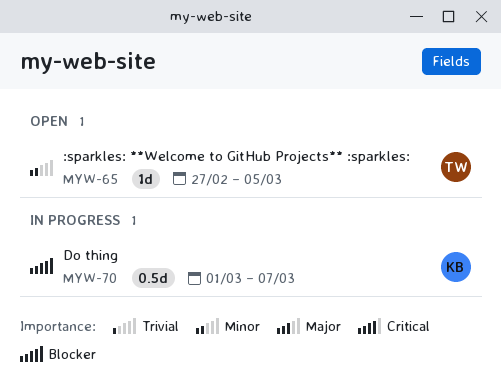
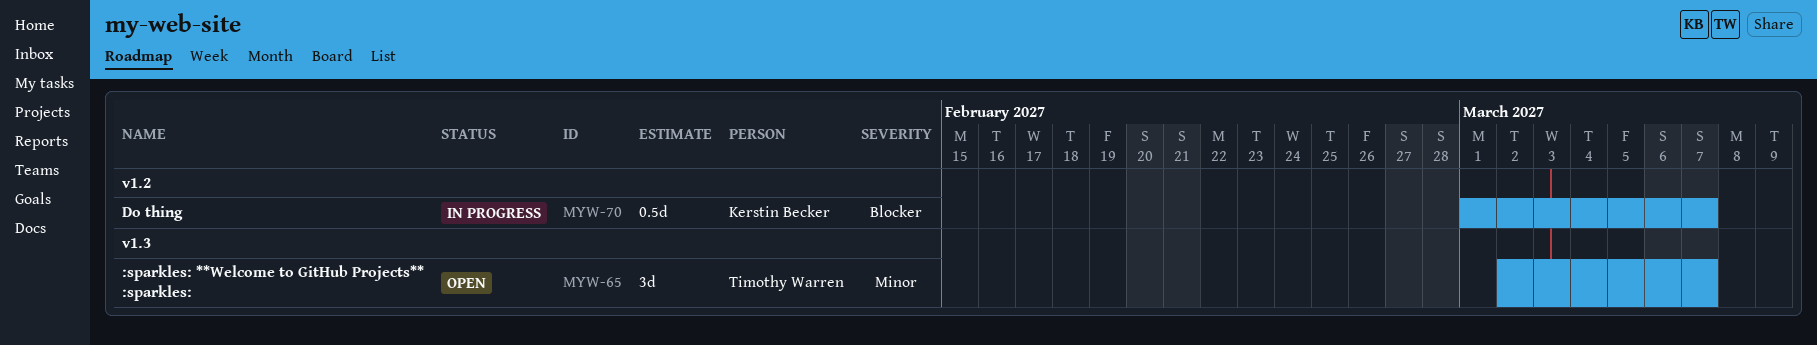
MYW-65, estimate: 1d -> 3d
MYW-65, start: Feb 27 -> Mar 2
MYW-65, due: Mar 5 -> Mar 7

